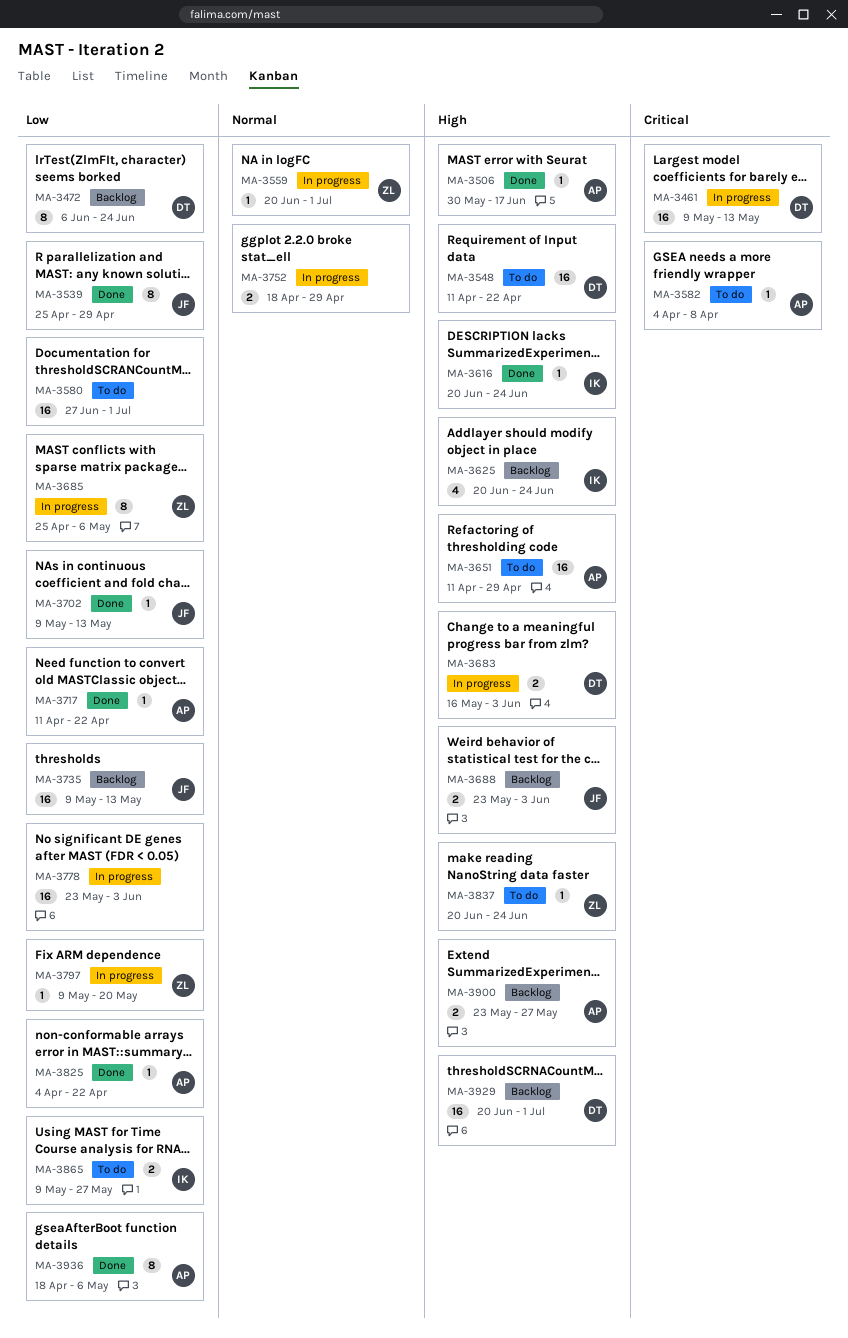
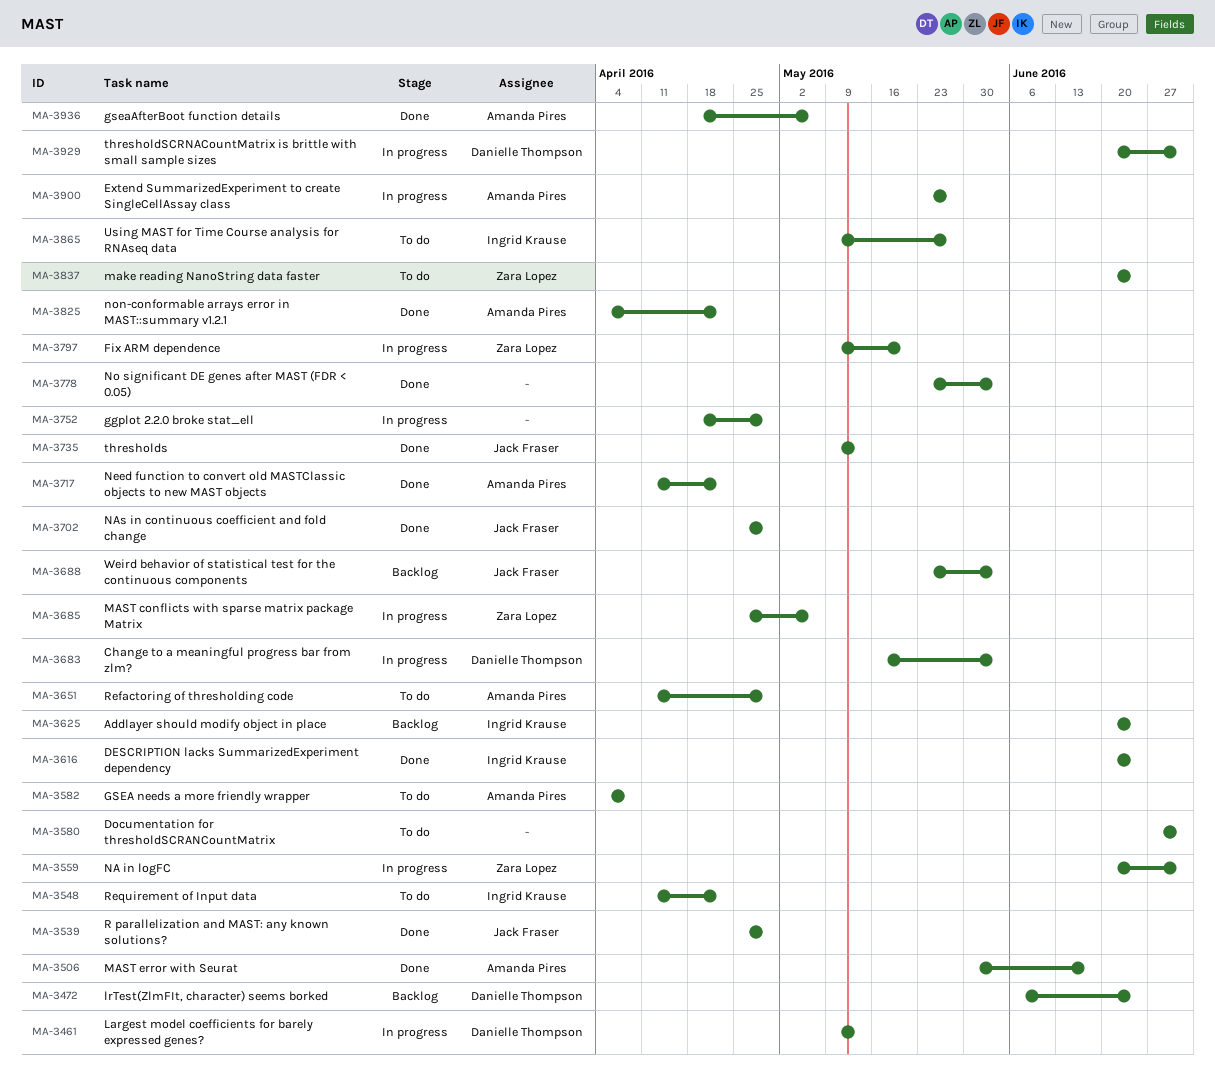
MA-3548, owner: Danielle Thompson -> Ingrid Krause
MA-3702, start: May 9 -> Apr 25
MA-3702, due: May 13 -> Apr 29
MA-3735, status: Backlog -> Done
MA-3778, status: In progress -> Done
MA-3900, status: Backlog -> In progress
MA-3929, status: Backlog -> In progress

